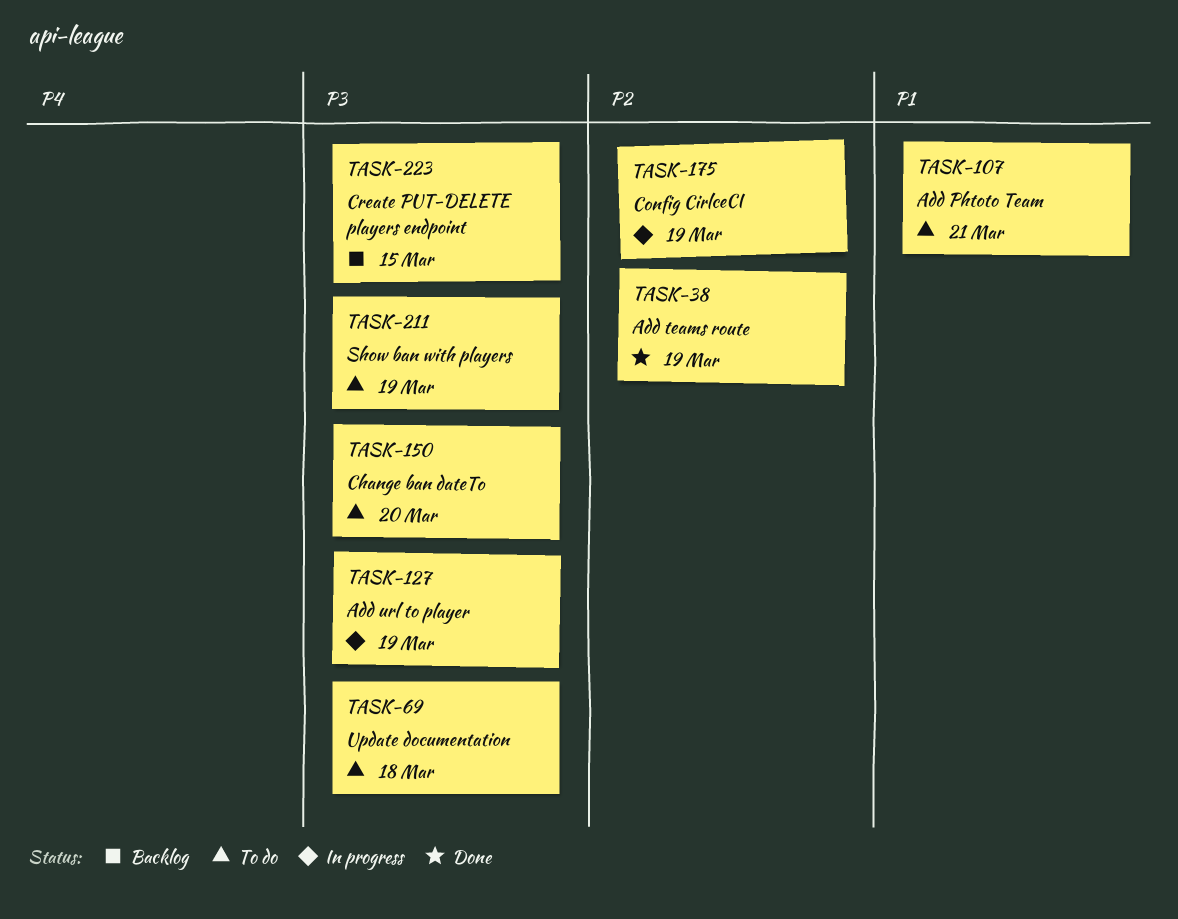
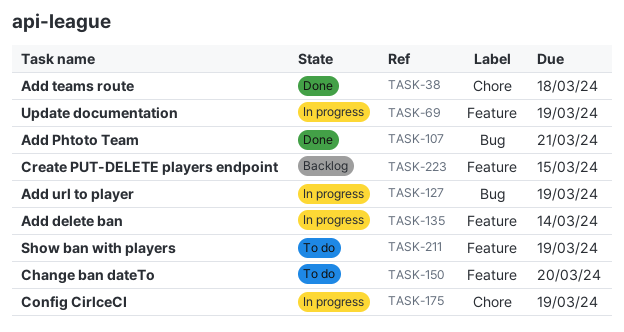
TASK-38, due: Mar 19 -> Mar 18
TASK-69, status: To do -> In progress
TASK-69, due: Mar 18 -> Mar 19
TASK-107, status: To do -> Done
TASK-135: none -> present

